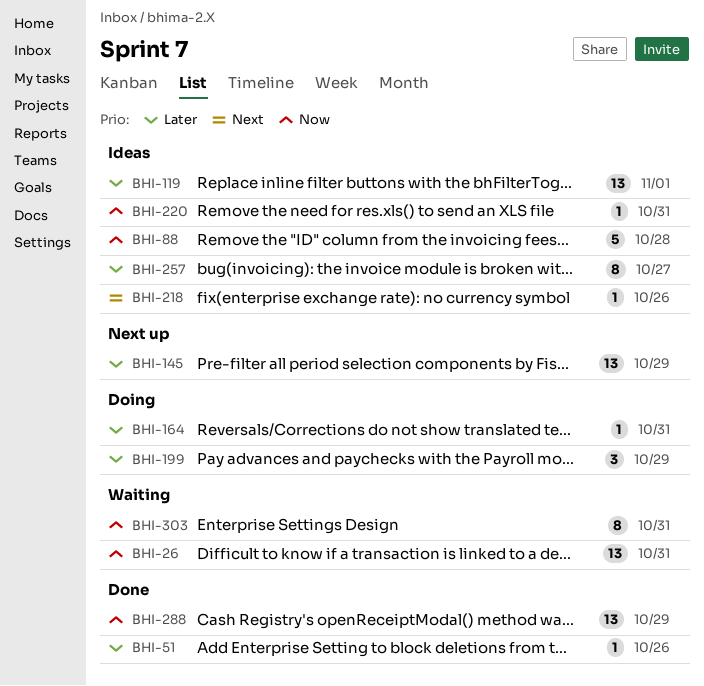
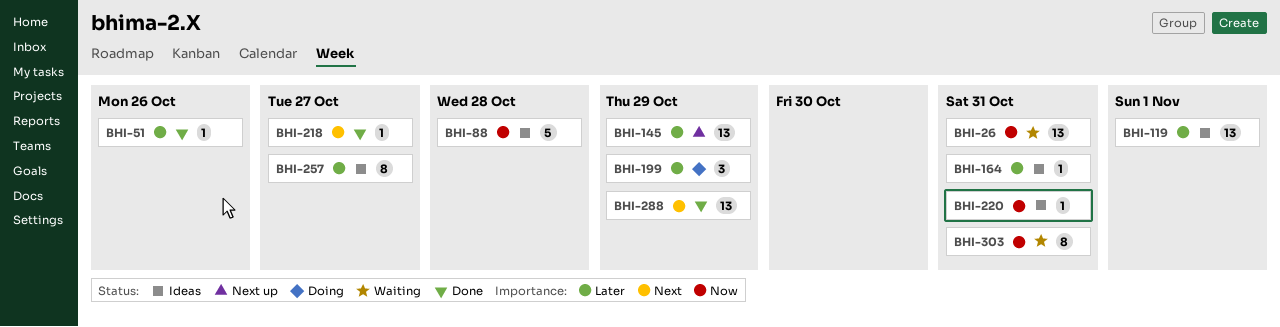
BHI-164, status: Doing -> Ideas
BHI-218, status: Ideas -> Done
BHI-218, due: Oct 26 -> Oct 27
BHI-288, priority: Now -> Next

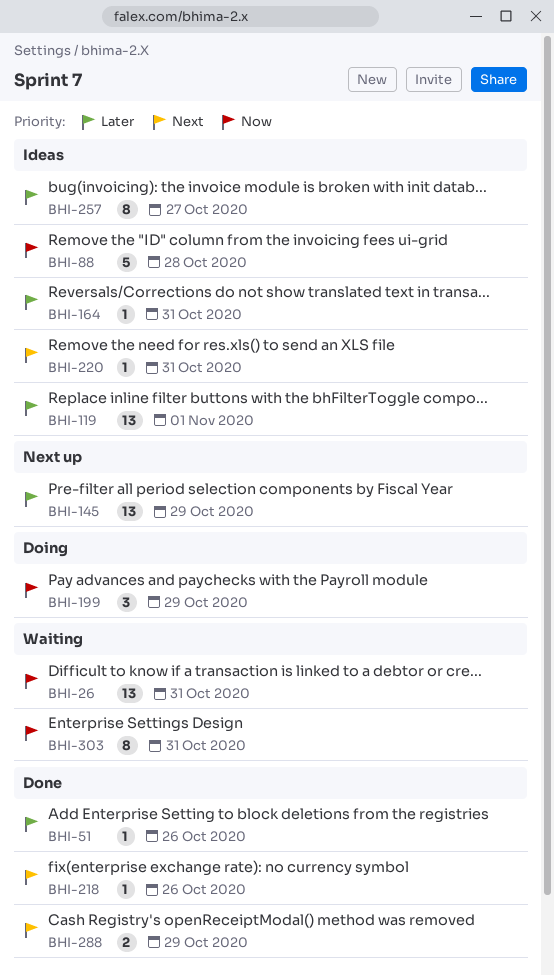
BHI-199, priority: Later -> Now
BHI-218, due: Oct 27 -> Oct 26
BHI-220, priority: Now -> Next
BHI-288, estimate: 13 -> 2

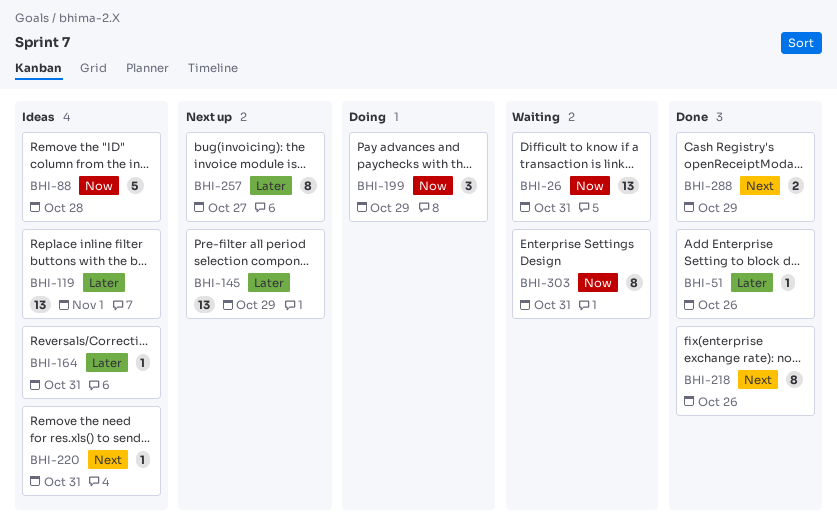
BHI-218, estimate: 1 -> 8
BHI-257, status: Ideas -> Next up

